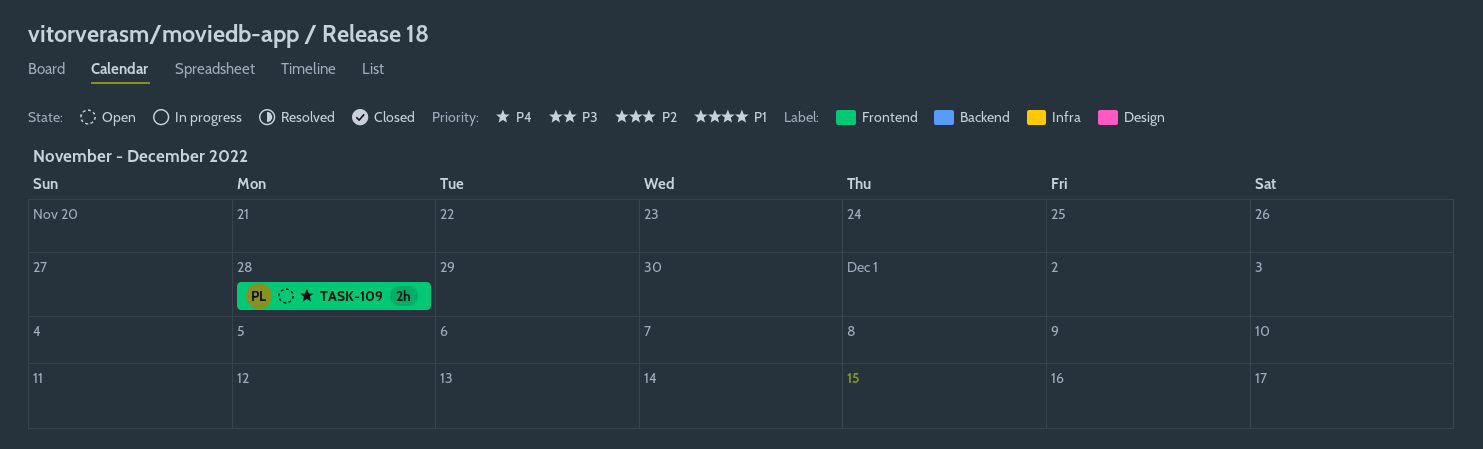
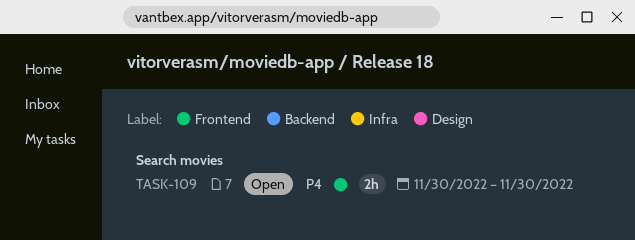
TASK-109, start: Nov 28 -> Nov 30
TASK-109, due: Nov 28 -> Nov 30

